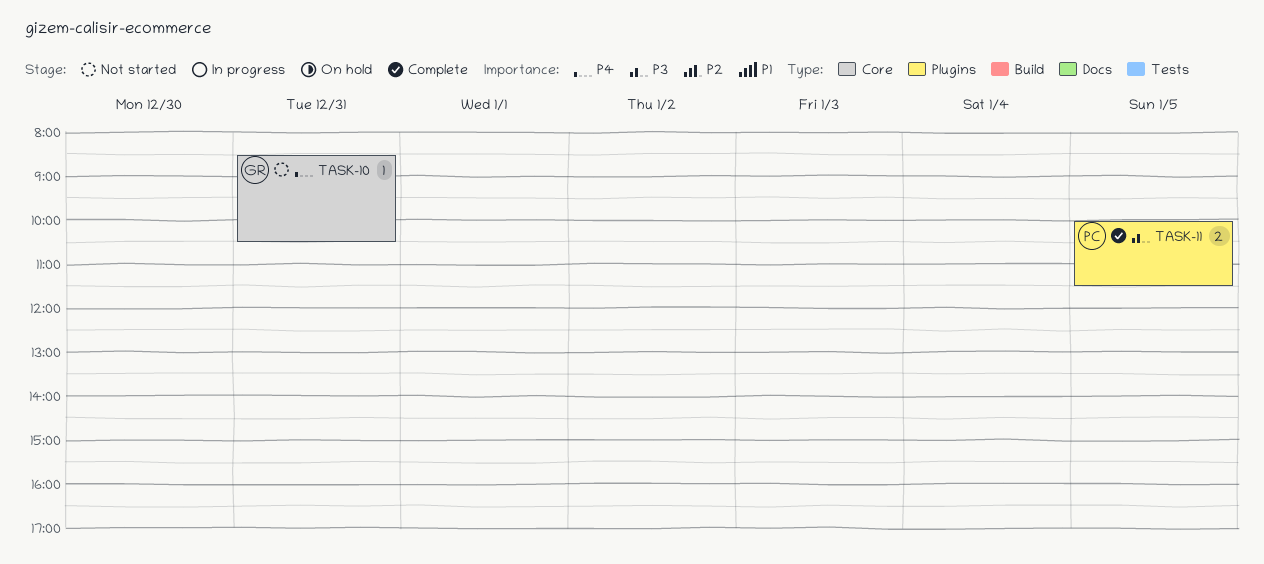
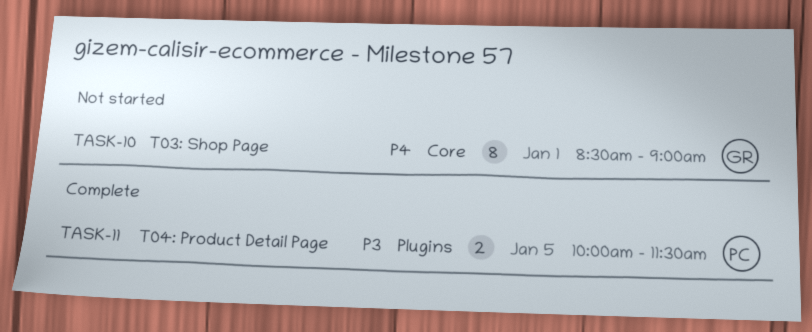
TASK-10, estimate: 1 -> 8
TASK-10, day: Dec 31 -> Jan 1
TASK-10, ends: 10:30 -> 09:00

